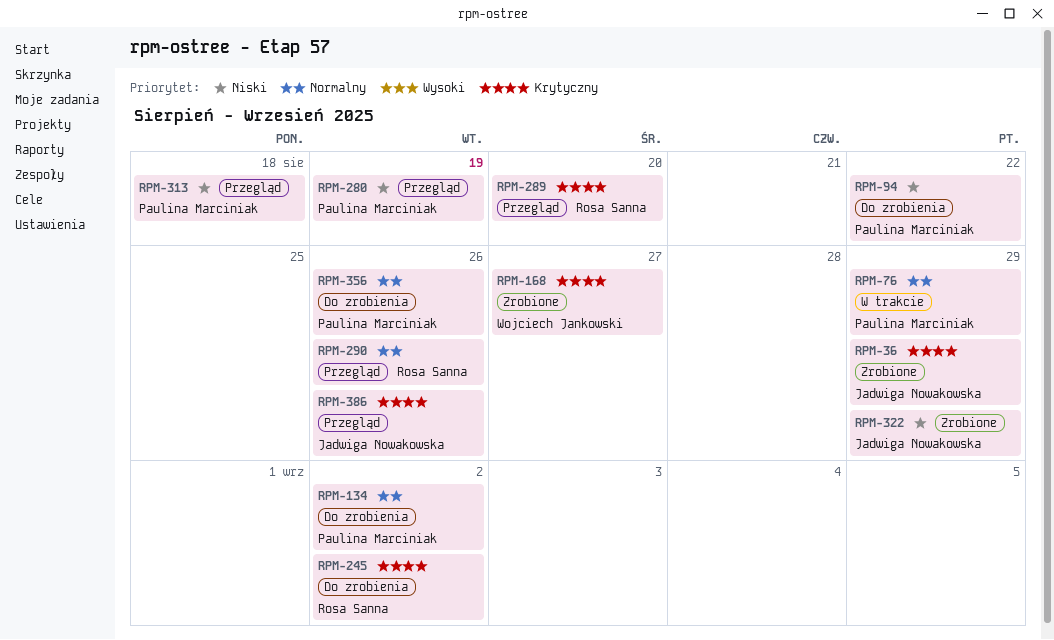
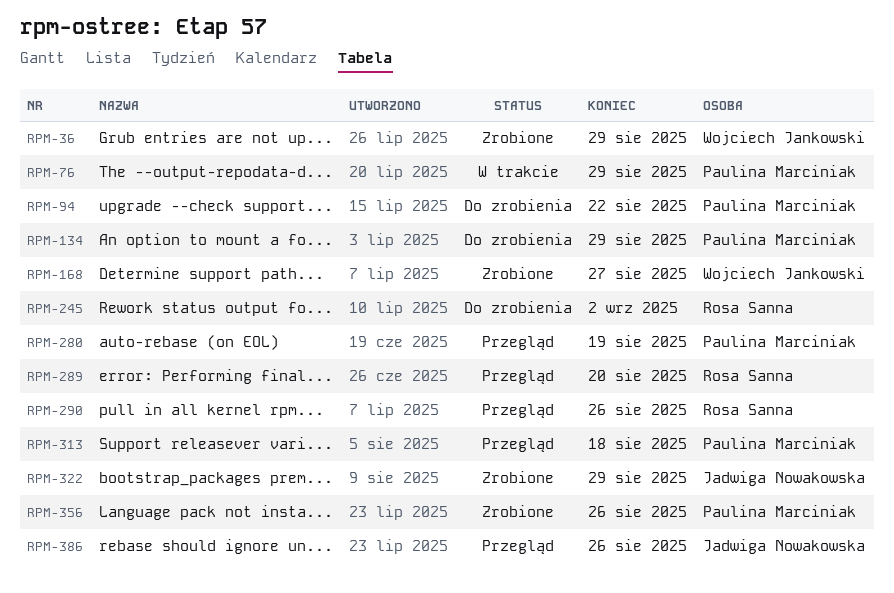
RPM-36, owner: Jadwiga Nowakowska -> Wojciech Jankowski
RPM-134, due: Sep 2 -> Aug 29
RPM-356, status: Do zrobienia -> Zrobione

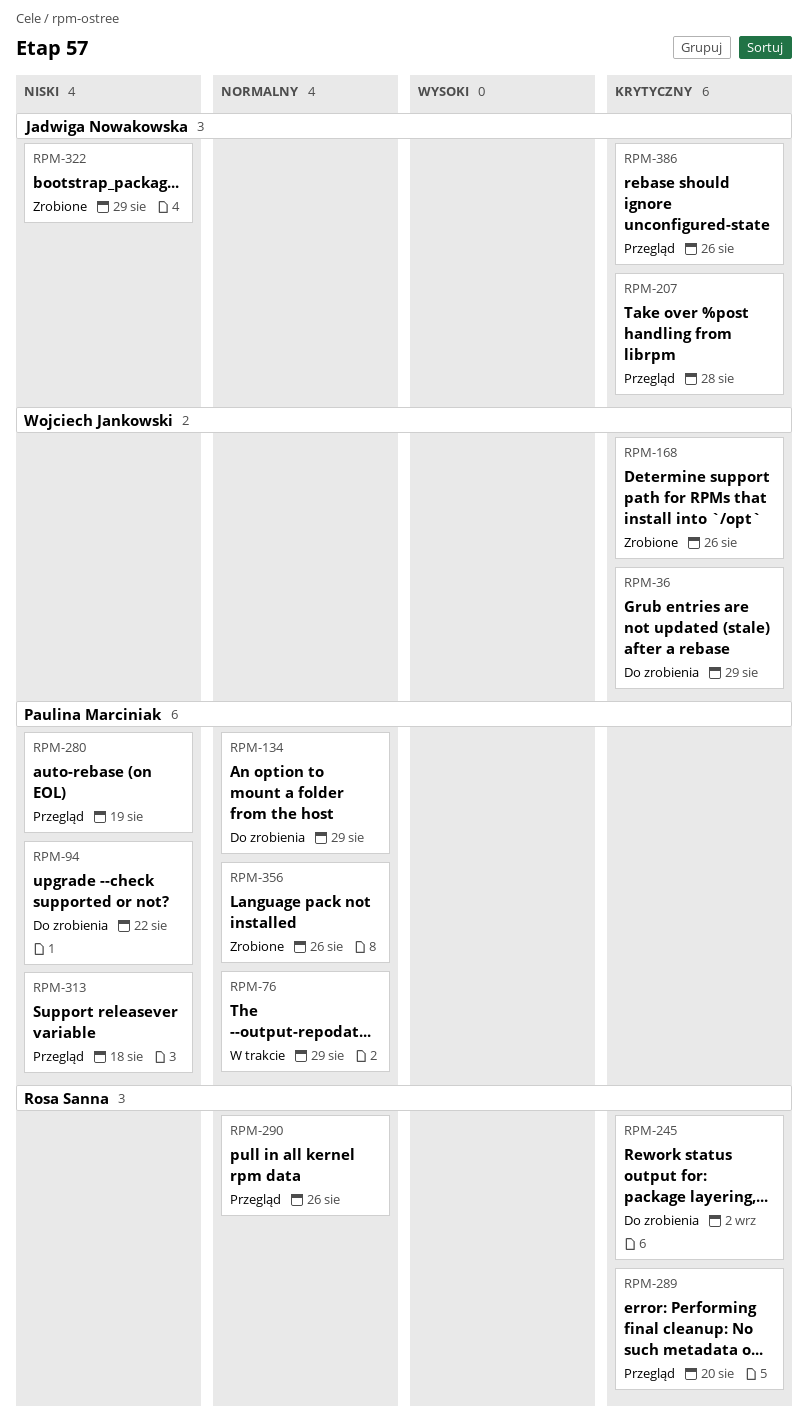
RPM-36, status: Zrobione -> Do zrobienia
RPM-168, due: Aug 27 -> Aug 26
RPM-207: none -> present

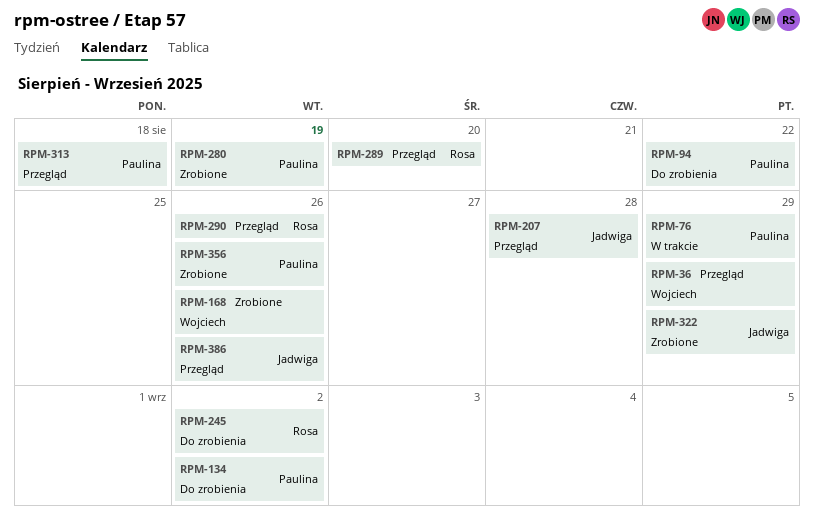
RPM-36, status: Do zrobienia -> Przegląd
RPM-134, due: Aug 29 -> Sep 2
RPM-280, status: Przegląd -> Zrobione

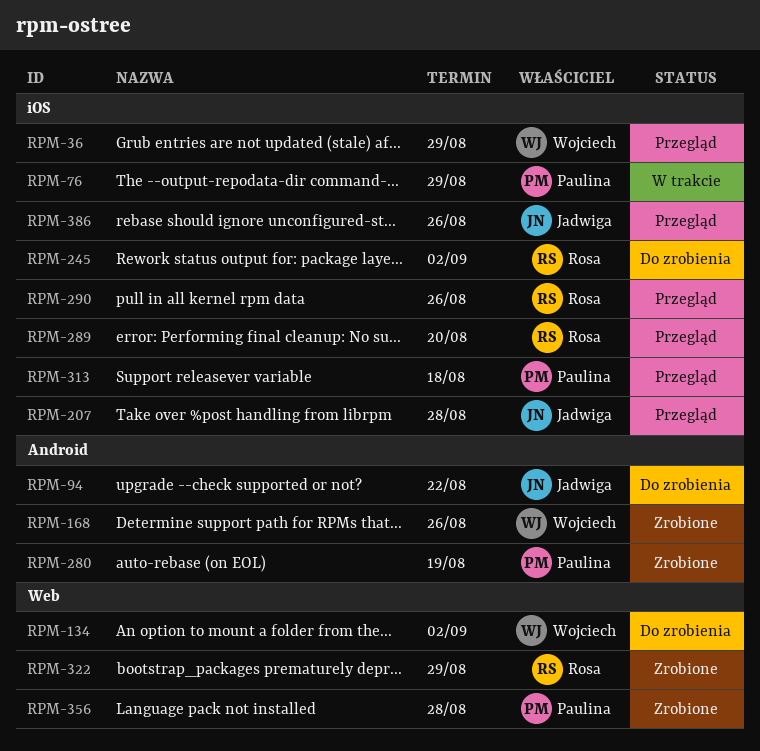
RPM-94, owner: Paulina -> Jadwiga
RPM-134, owner: Paulina -> Wojciech
RPM-322, owner: Jadwiga -> Rosa
RPM-356, due: Aug 26 -> Aug 28

